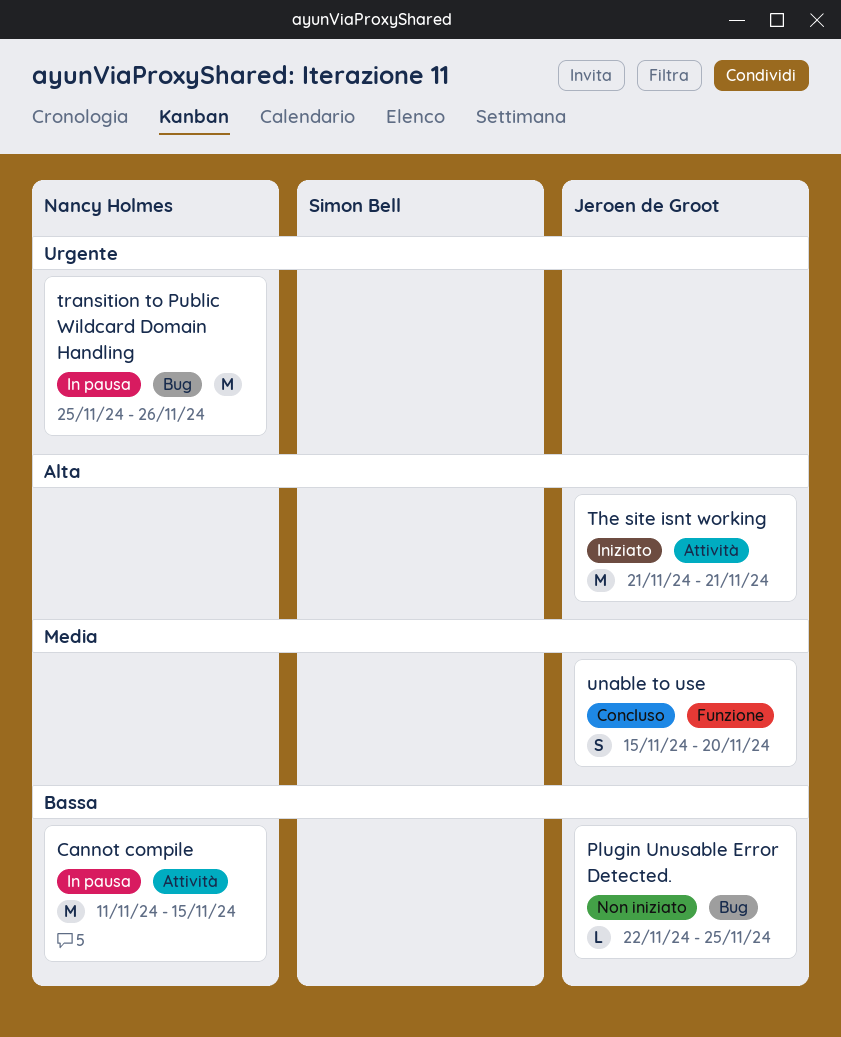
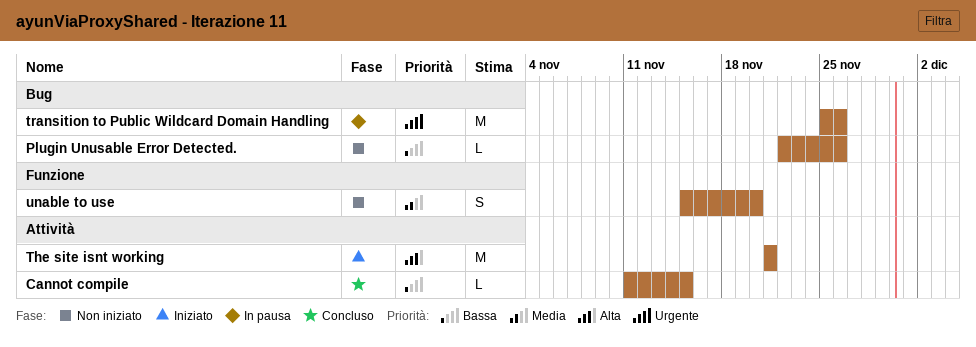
Cannot compile, status: In pausa -> Concluso
Cannot compile, estimate: M -> L
Plugin Unusable Error Detected., due: Nov 25 -> Nov 26
unable to use, status: Concluso -> Non iniziato

